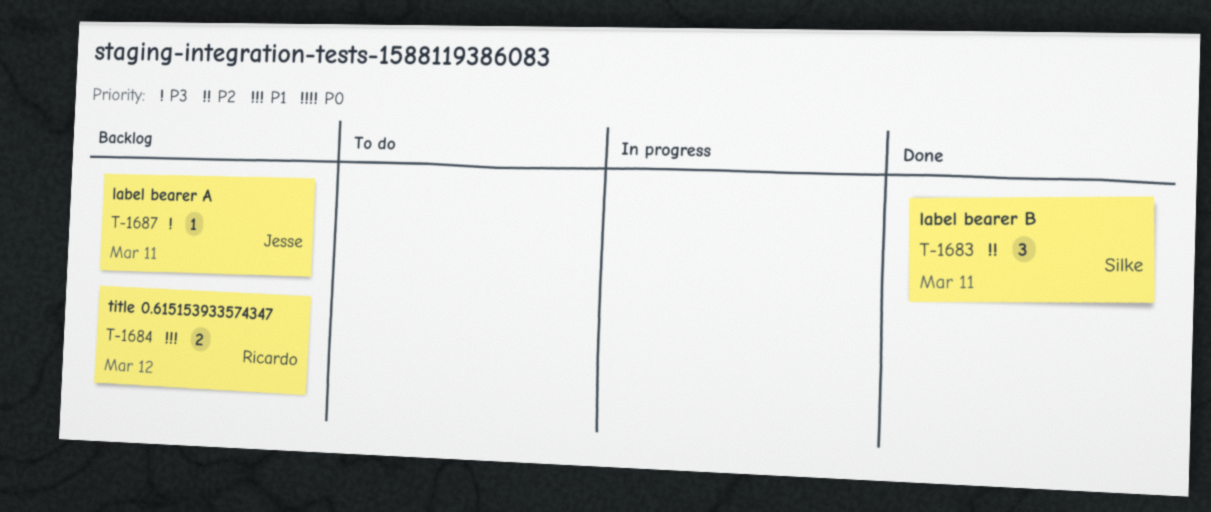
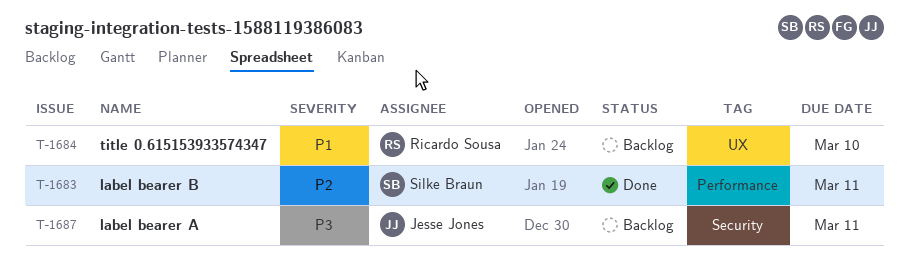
T-1684, due: Mar 12 -> Mar 10

